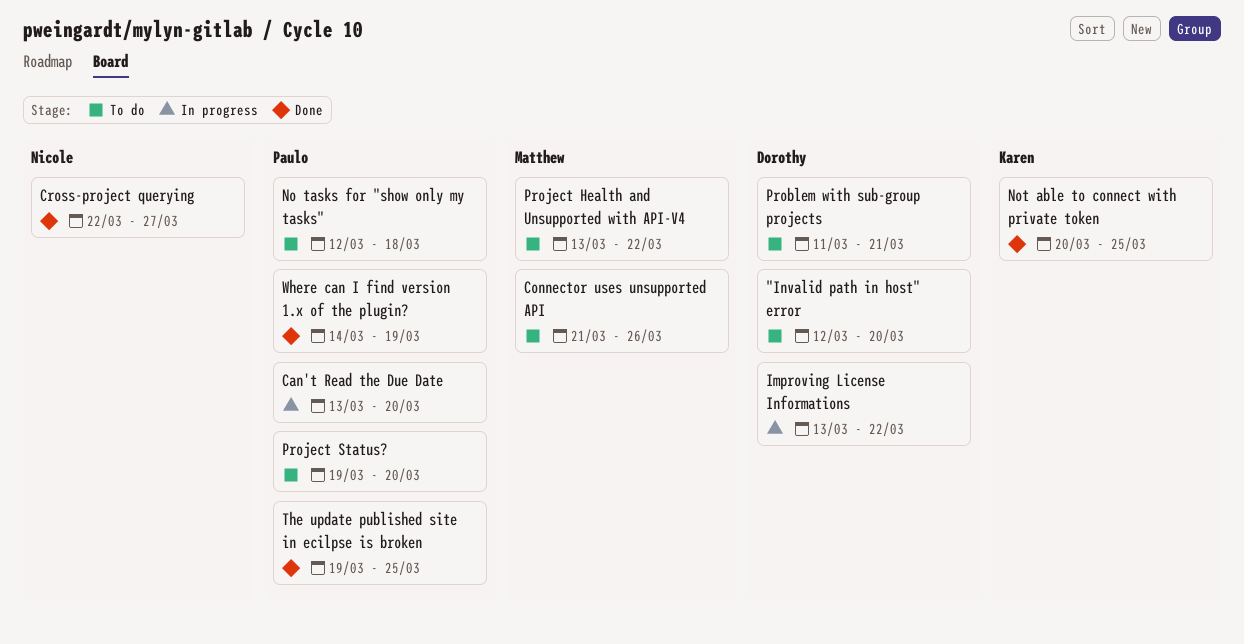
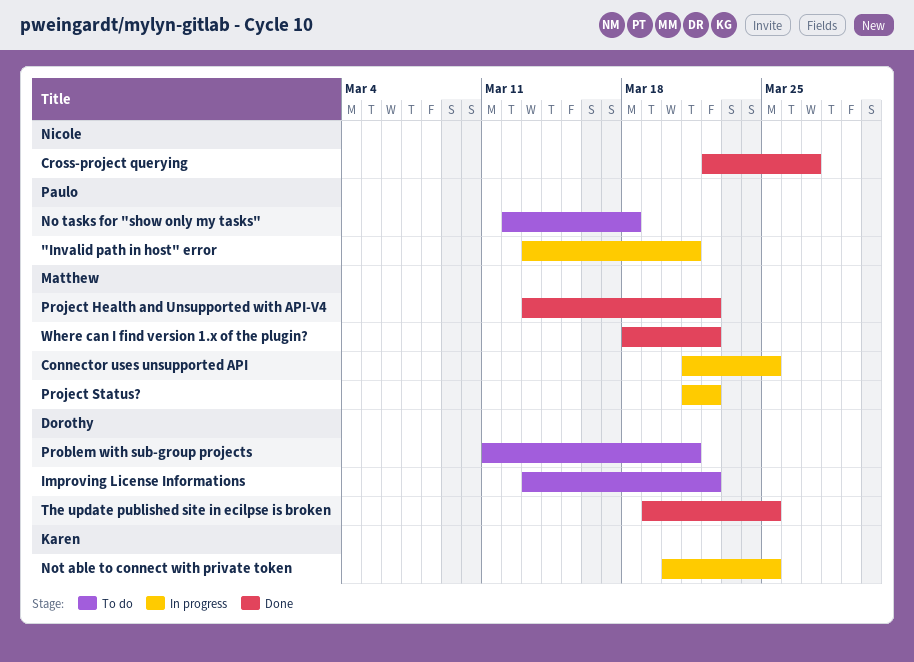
"Invalid path in host" error, status: To do -> In progress
"Invalid path in host" error, owner: Dorothy -> Paulo
"Invalid path in host" error, start: Mar 12 -> Mar 13
"Invalid path in host" error, due: Mar 20 -> Mar 21
Can't Read the Due Date: present -> none
Connector uses unsupported API, status: To do -> In progress
Connector uses unsupported API, due: Mar 26 -> Mar 25
Improving License Informations, status: In progress -> To do
Not able to connect with private token, status: Done -> In progress
Project Health and Unsupported with API-V4, status: To do -> Done
Project Status?, status: To do -> In progress
Project Status?, owner: Paulo -> Matthew
Project Status?, start: Mar 19 -> Mar 21
Project Status?, due: Mar 20 -> Mar 22
The update published site in ecilpse is broken, owner: Paulo -> Dorothy
Where can I find version 1.x of the plugin?, owner: Paulo -> Matthew
Where can I find version 1.x of the plugin?, start: Mar 14 -> Mar 18
Where can I find version 1.x of the plugin?, due: Mar 19 -> Mar 22

